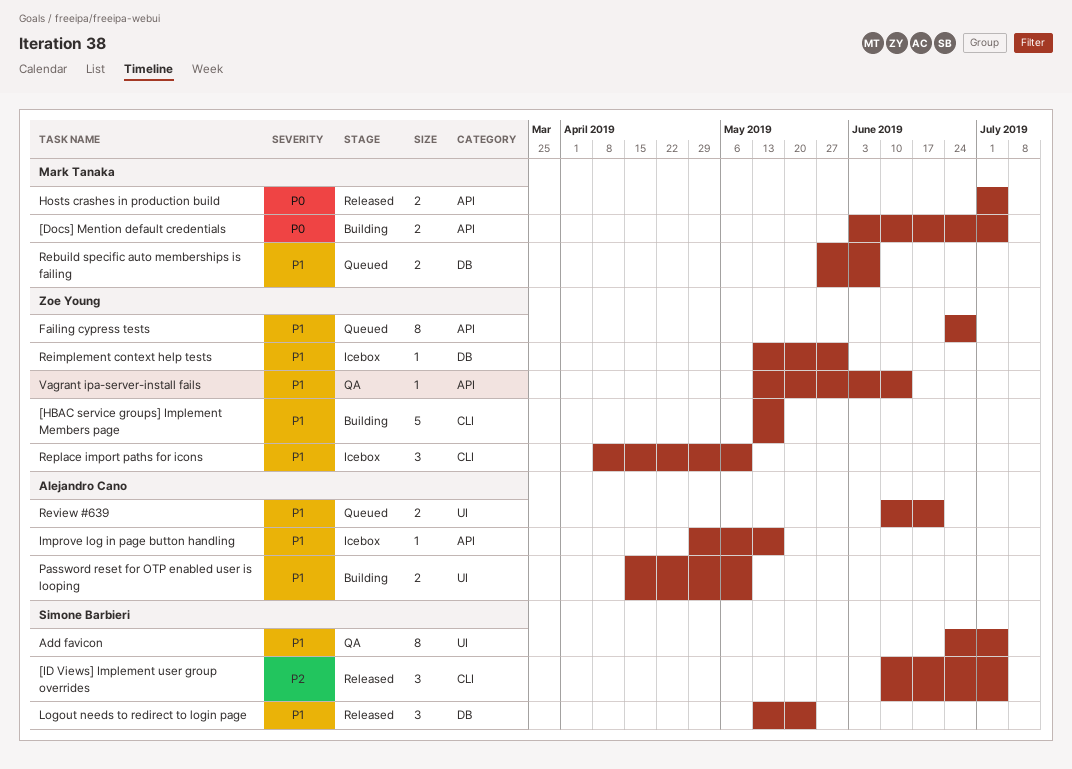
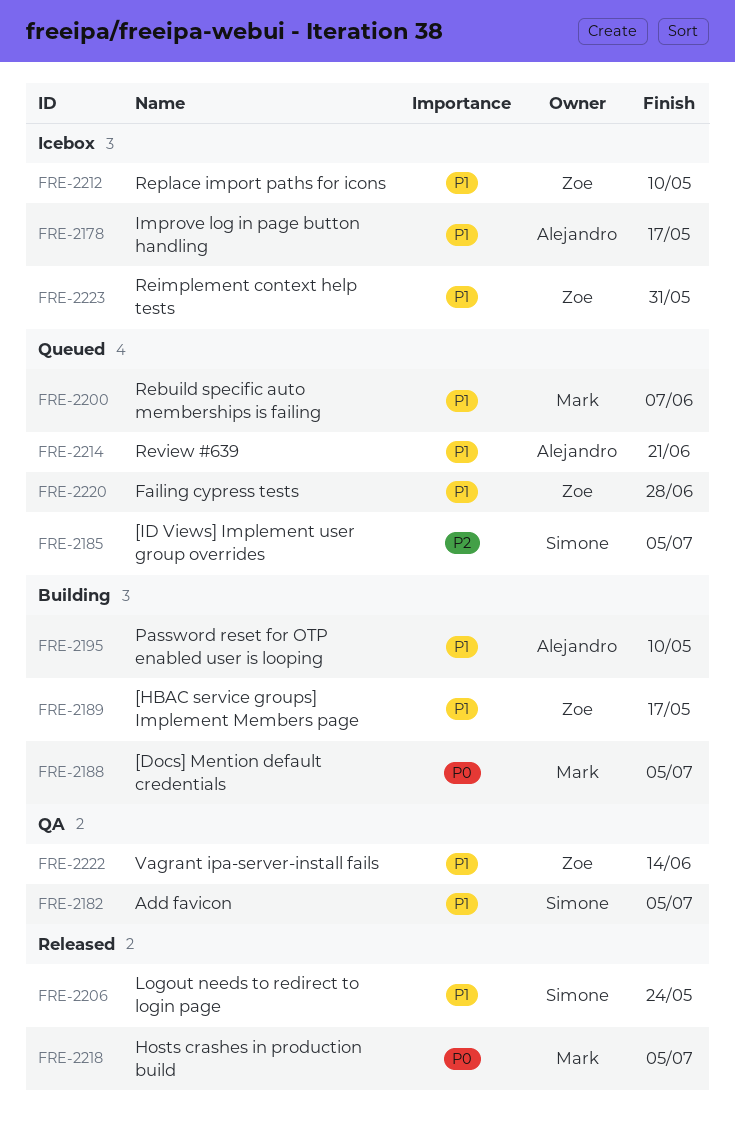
[ID Views] Implement user group overrides, status: Released -> Queued

